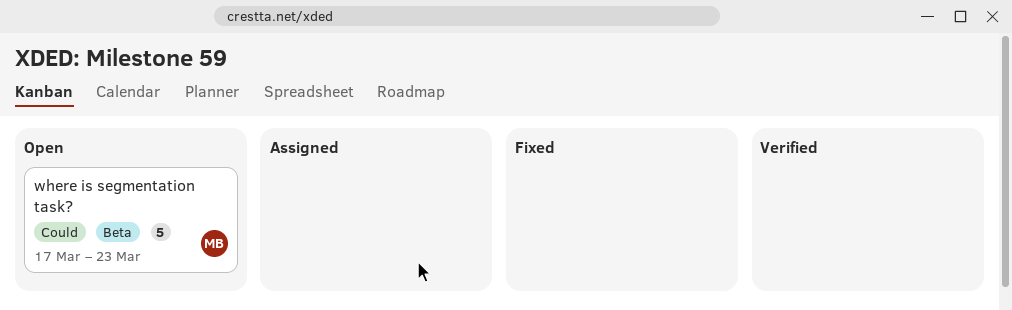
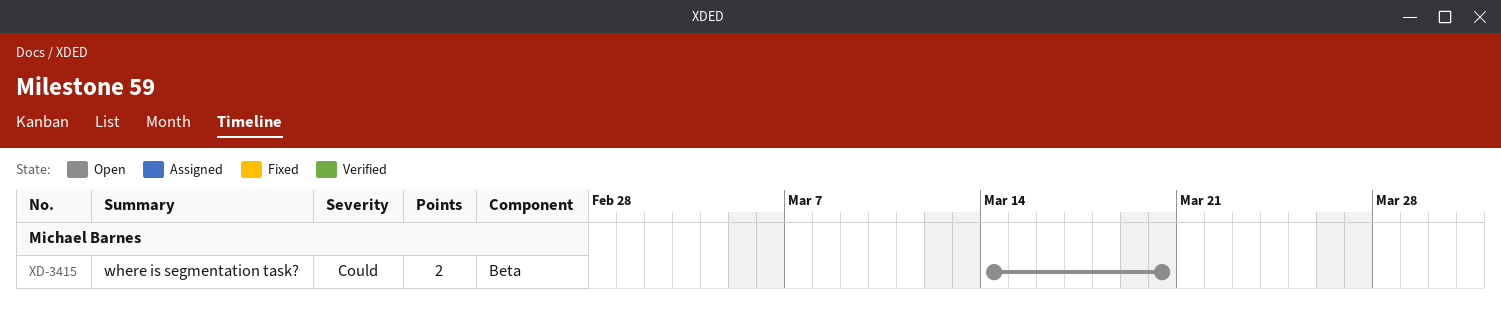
where is segmentation task?, estimate: 5 -> 2
where is segmentation task?, start: Mar 17 -> Mar 14
where is segmentation task?, due: Mar 23 -> Mar 20

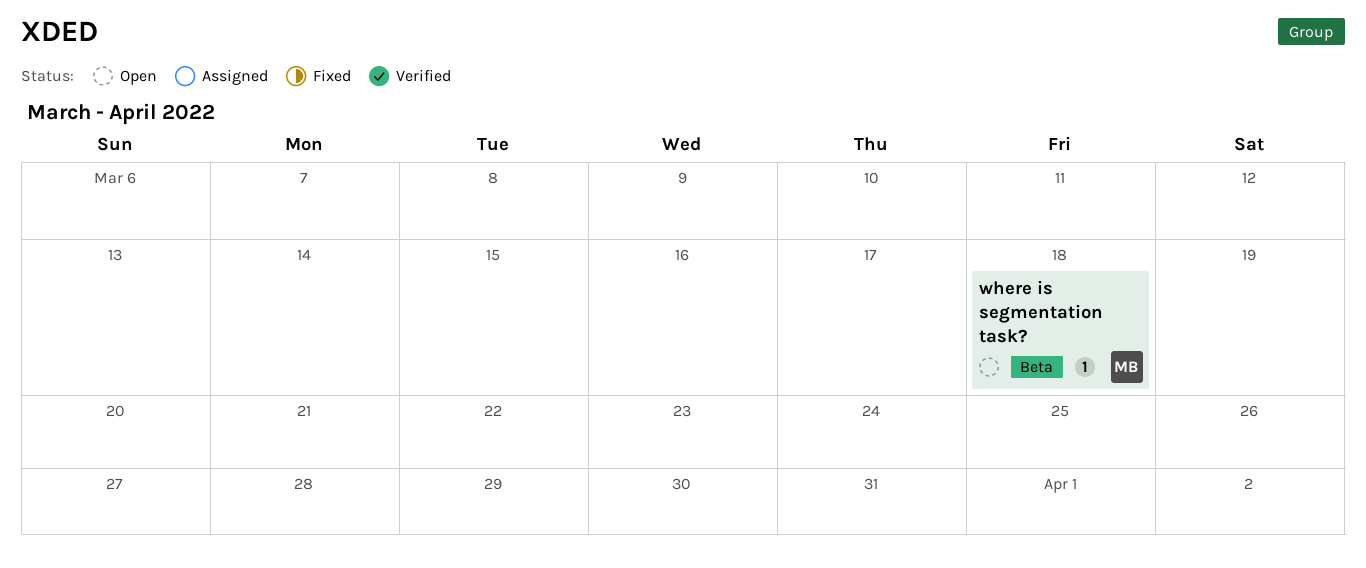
where is segmentation task?, estimate: 2 -> 1
where is segmentation task?, due: Mar 20 -> Mar 18

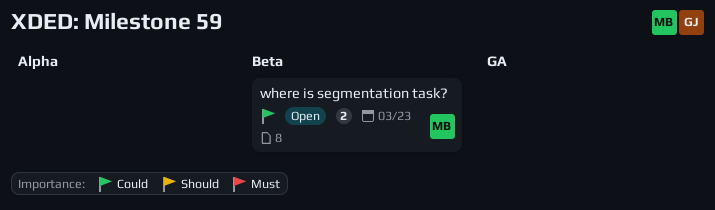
where is segmentation task?, estimate: 1 -> 2
where is segmentation task?, due: Mar 18 -> Mar 23

